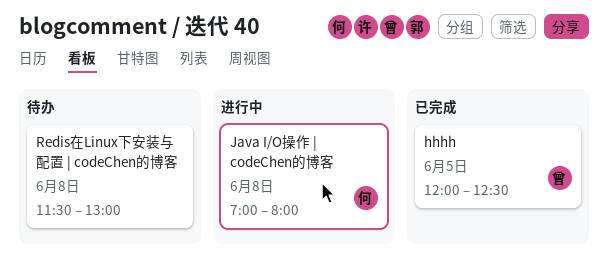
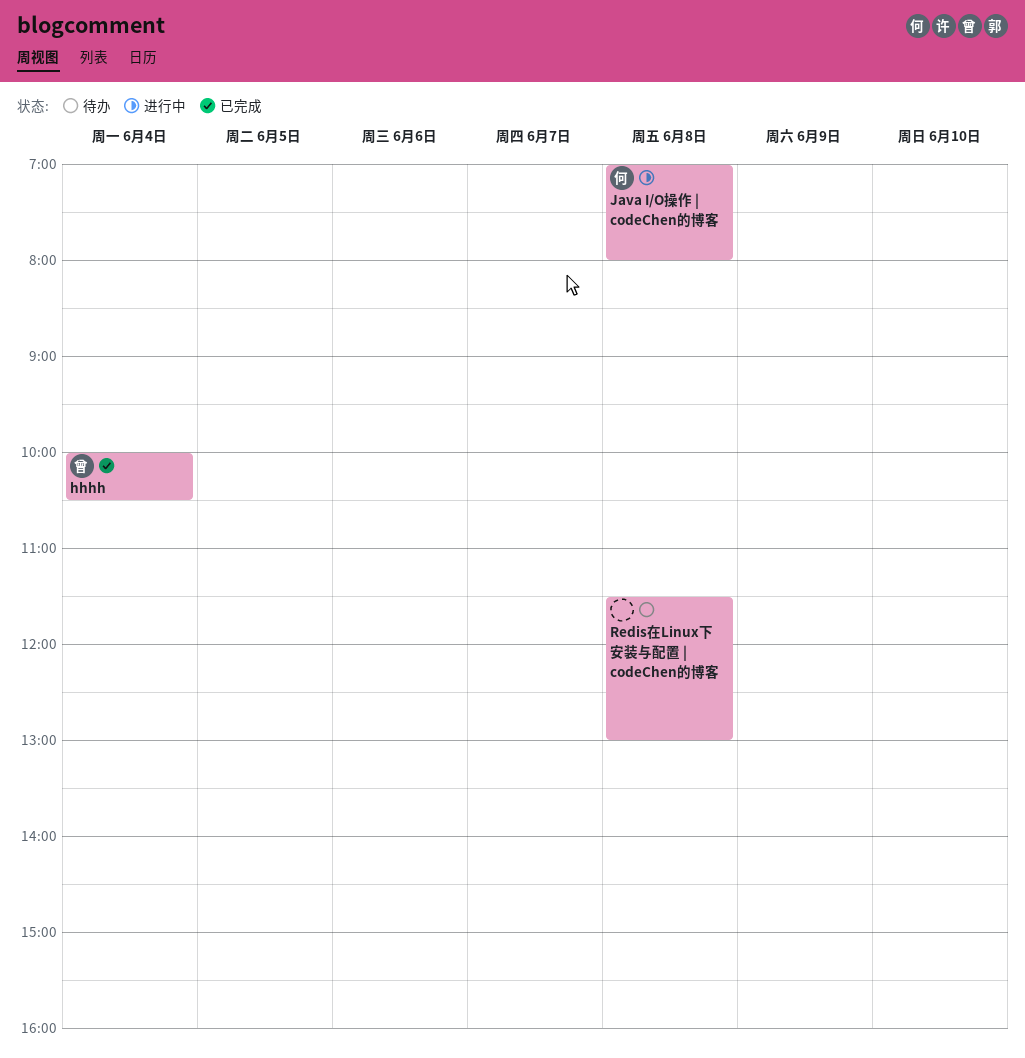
hhhh, day: Jun 5 -> Jun 4
hhhh, begins: 12:00 -> 10:00
hhhh, ends: 12:30 -> 10:30

